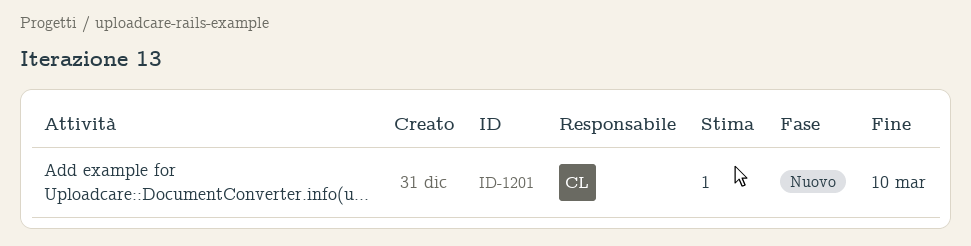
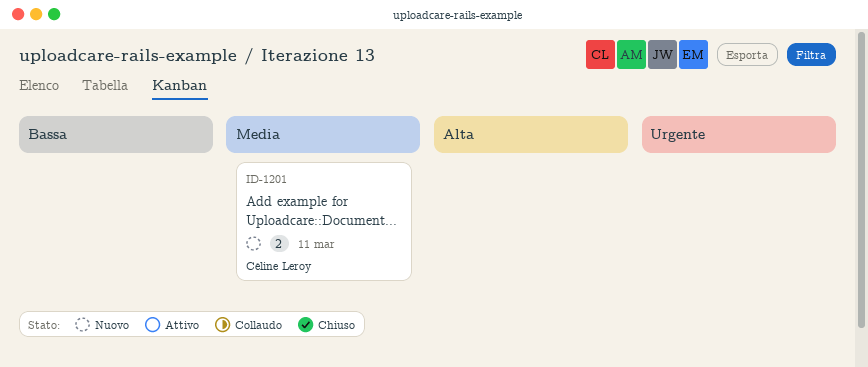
ID-1201, estimate: 1 -> 2
ID-1201, due: Mar 10 -> Mar 11

